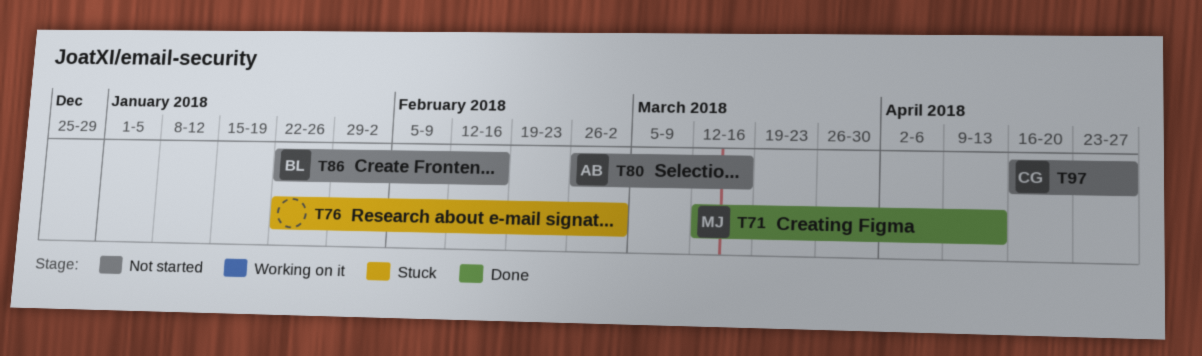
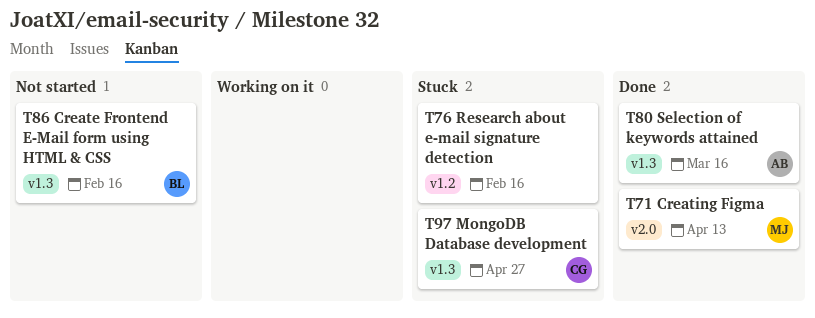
T76, due: Mar 2 -> Feb 16
T80, status: Not started -> Done
T97, status: Not started -> Stuck

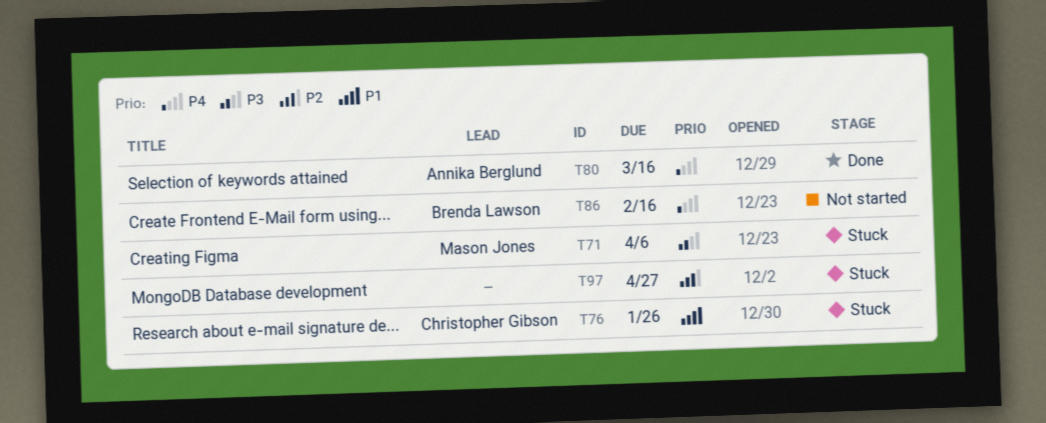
T71, status: Done -> Stuck
T71, due: Apr 13 -> Apr 6
T76, owner: none -> Christopher Gibson
T76, due: Feb 16 -> Jan 26
T97, owner: Christopher Gibson -> none

